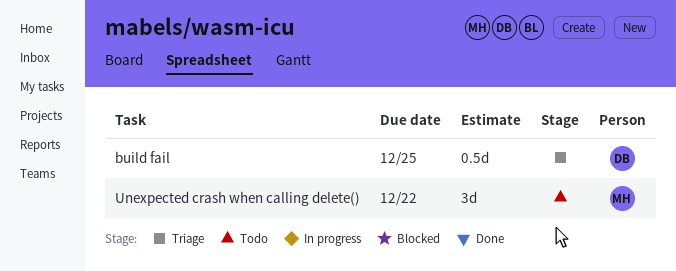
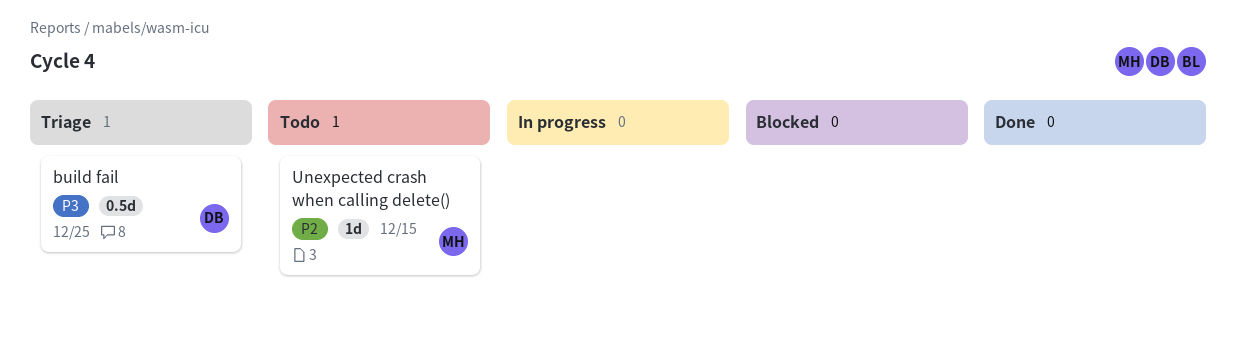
Unexpected crash when calling delete(), estimate: 3d -> 1d
Unexpected crash when calling delete(), due: Dec 22 -> Dec 15

